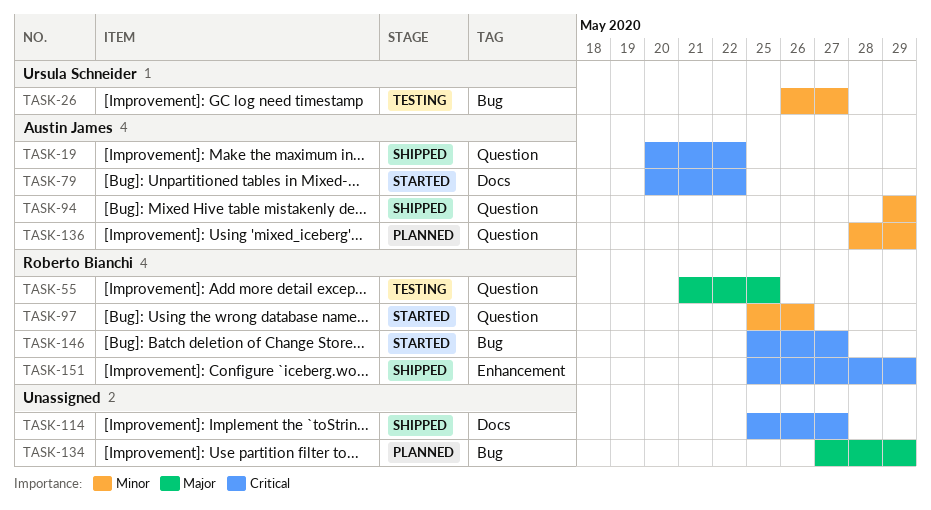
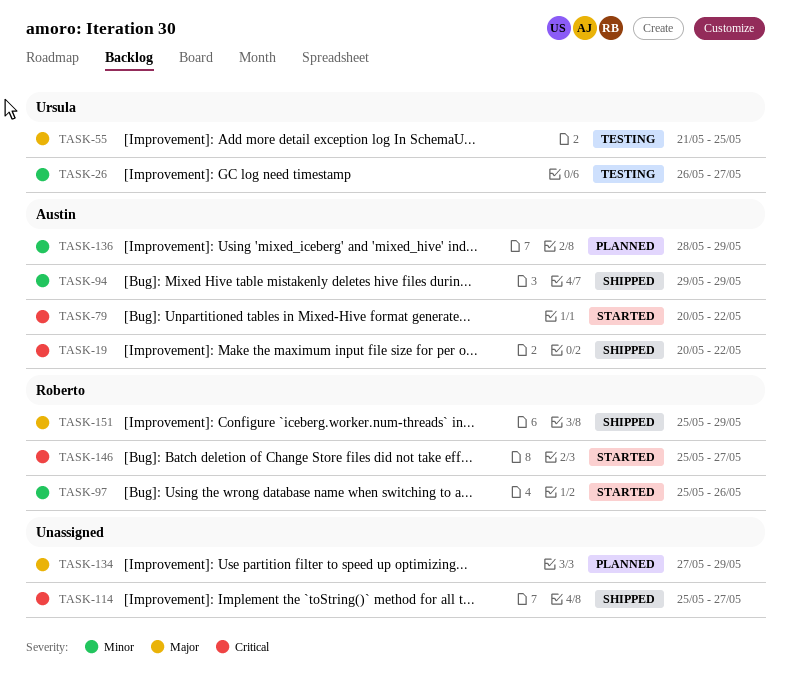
TASK-55, owner: Roberto Bianchi -> Ursula Schneider
TASK-151, priority: Critical -> Major

